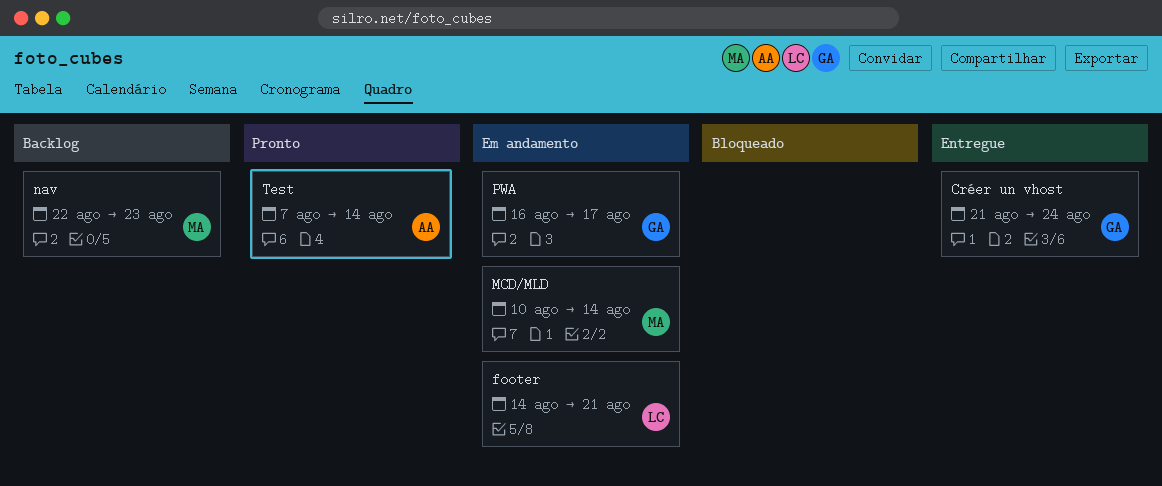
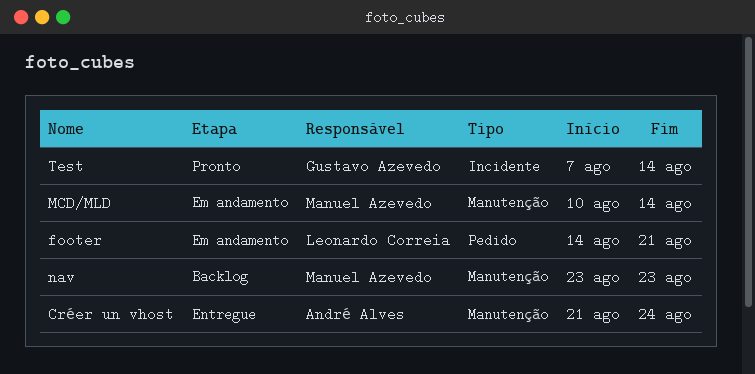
Créer un vhost, owner: Gustavo Azevedo -> André Alves
nav, start: Aug 22 -> Aug 23
PWA: present -> none
Test, owner: André Alves -> Gustavo Azevedo

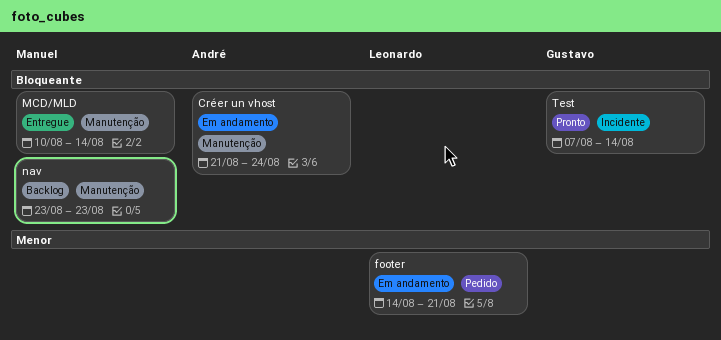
Créer un vhost, status: Entregue -> Em andamento
MCD/MLD, status: Em andamento -> Entregue

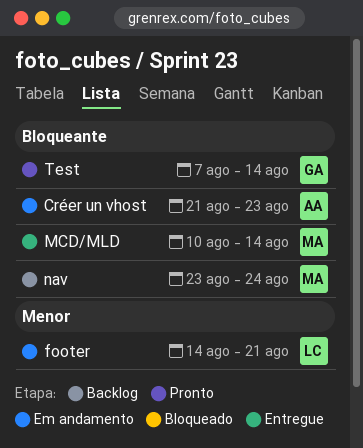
Créer un vhost, due: Aug 24 -> Aug 23
nav, due: Aug 23 -> Aug 24

